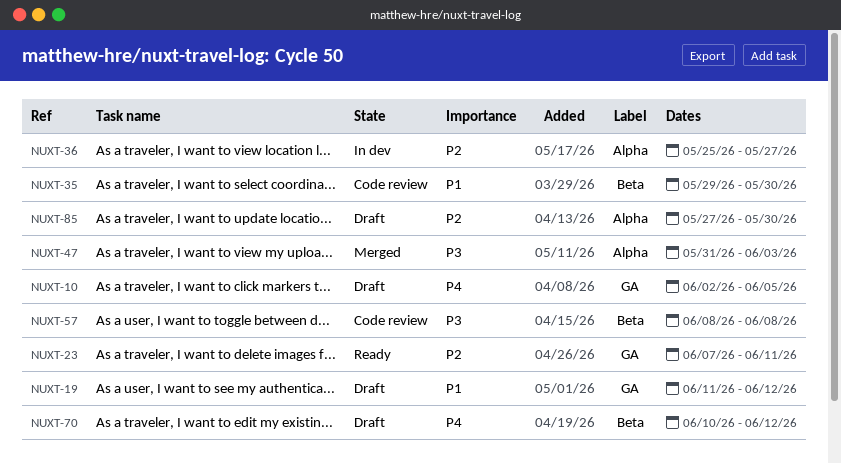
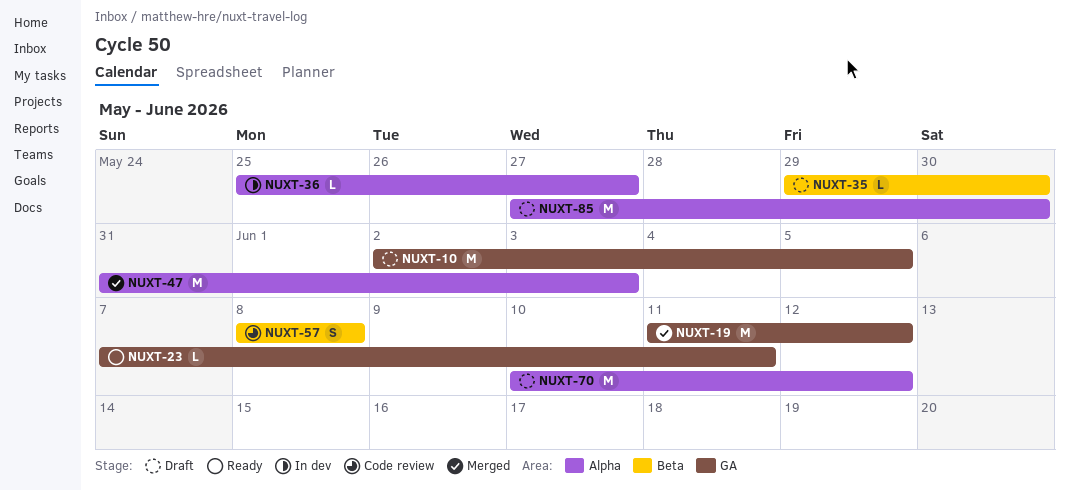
NUXT-19, status: Draft -> Merged
NUXT-35, status: Code review -> Draft
NUXT-70, label: Beta -> Alpha

